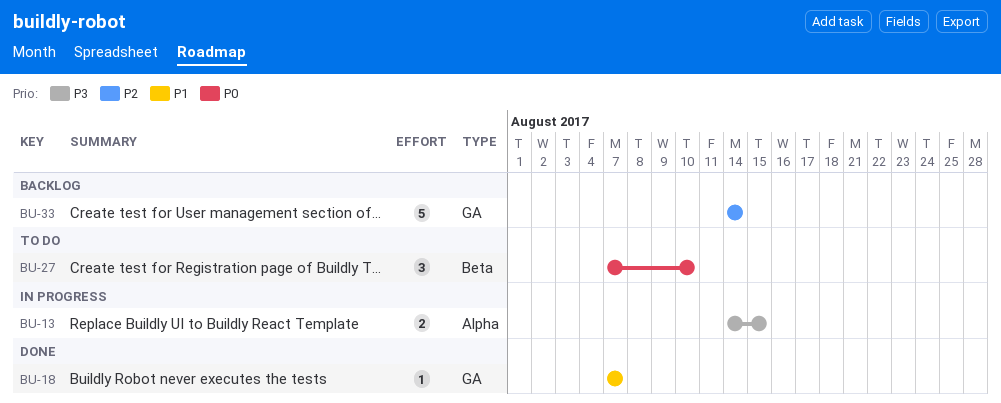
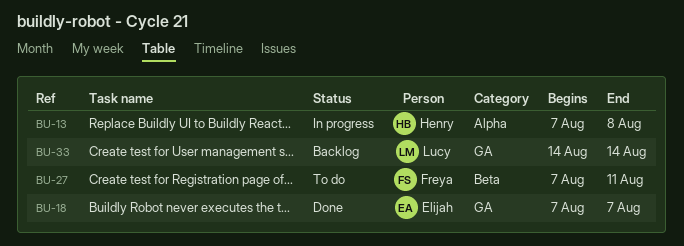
BU-13, start: Aug 14 -> Aug 7
BU-13, due: Aug 15 -> Aug 8
BU-27, due: Aug 10 -> Aug 11

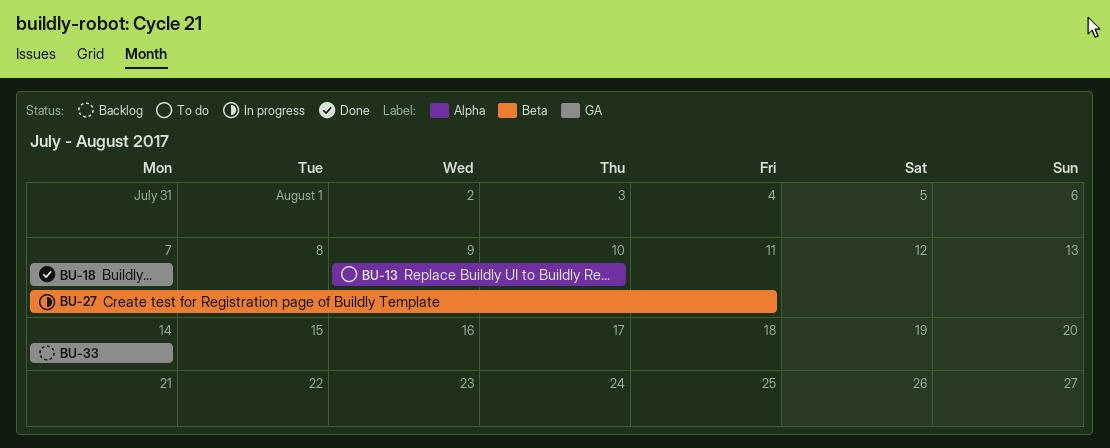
BU-13, status: In progress -> To do
BU-13, start: Aug 7 -> Aug 9
BU-13, due: Aug 8 -> Aug 10
BU-27, status: To do -> In progress

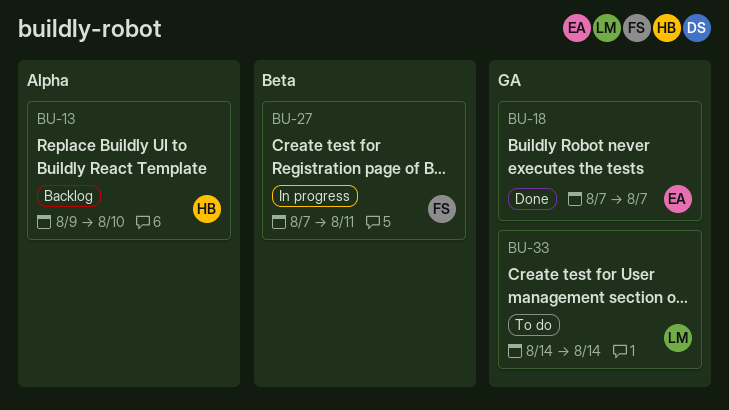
BU-13, status: To do -> Backlog
BU-33, status: Backlog -> To do

